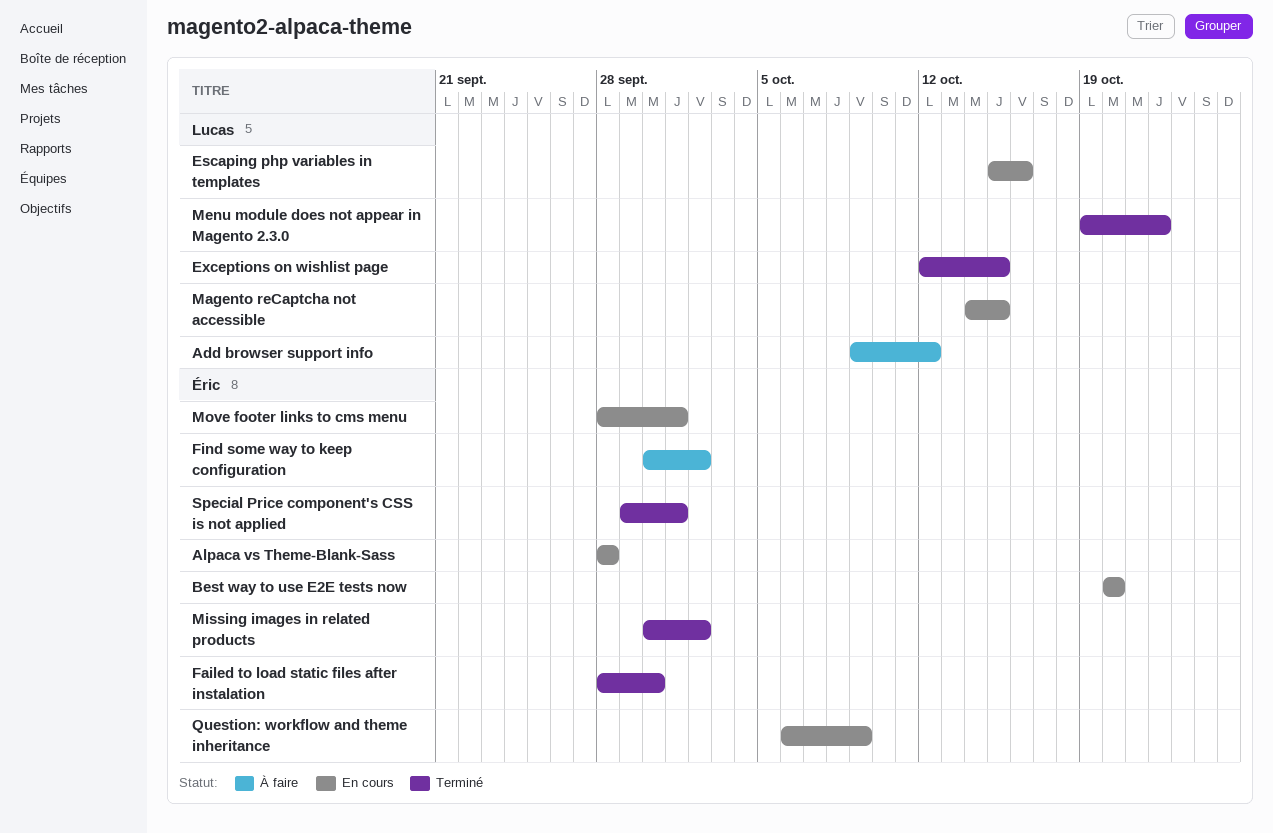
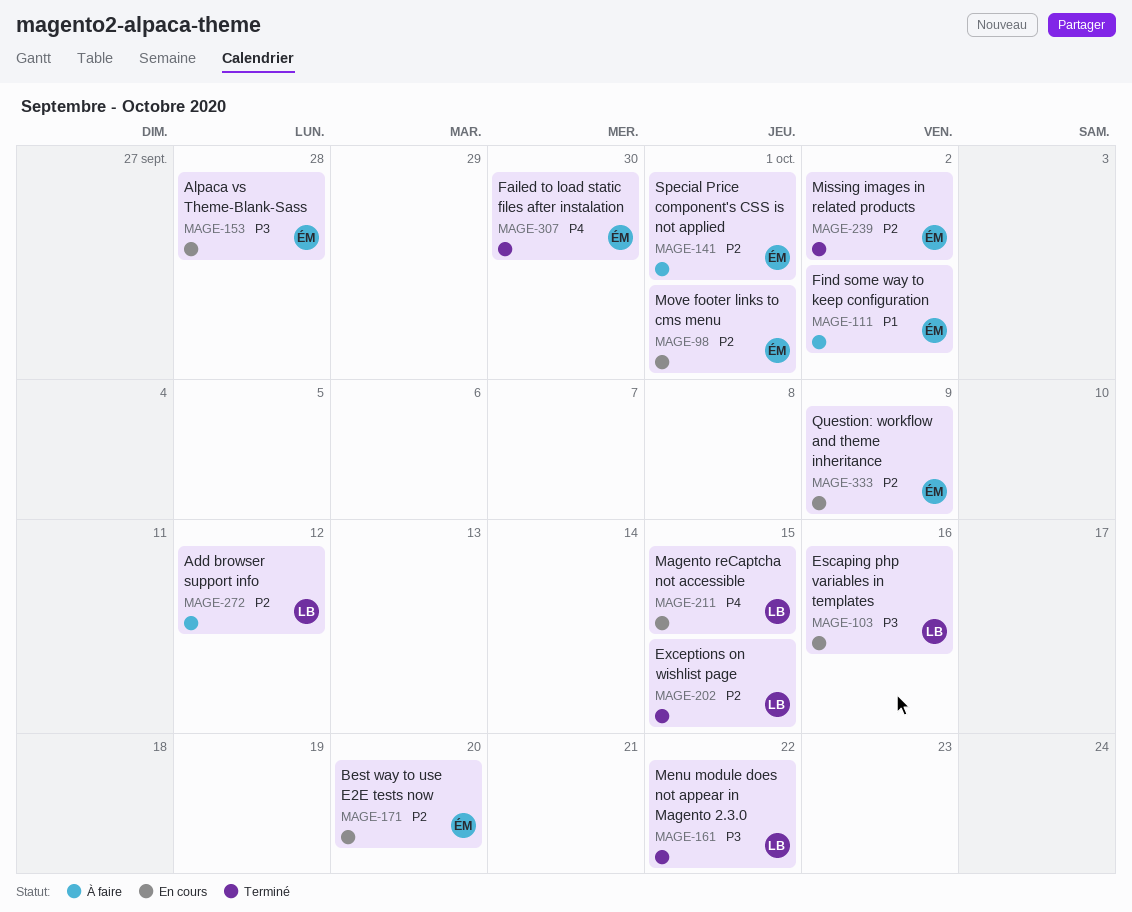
Special Price component's CSS is not applied, status: Terminé -> À faire

